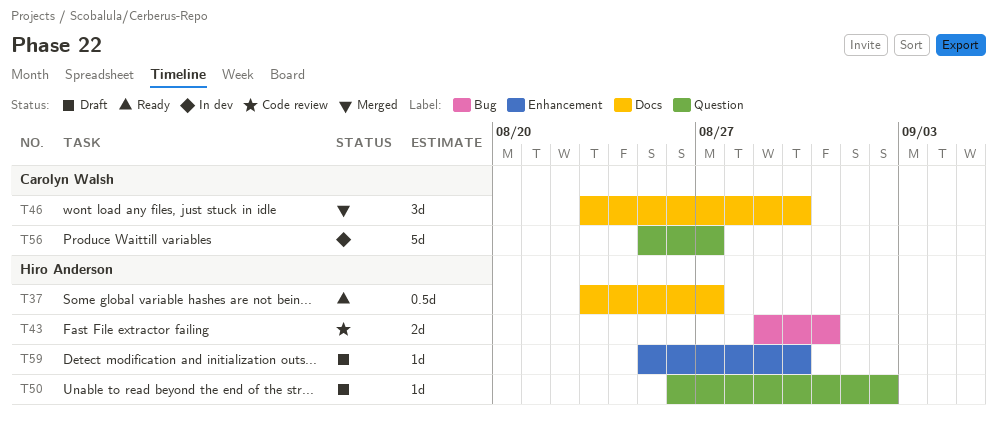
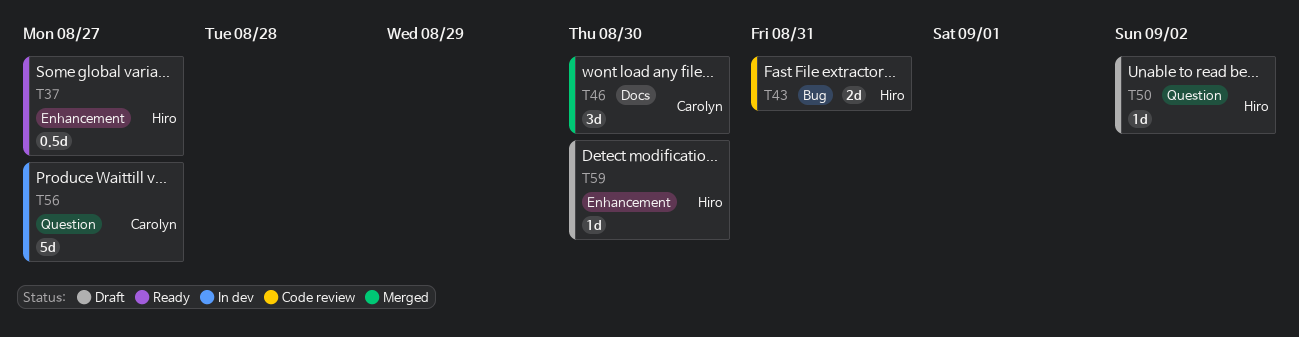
T37, label: Docs -> Enhancement

